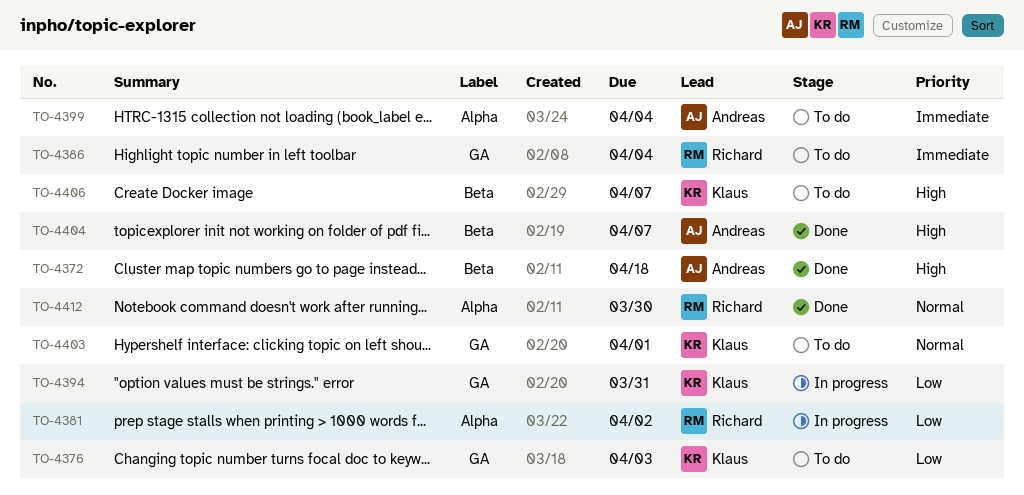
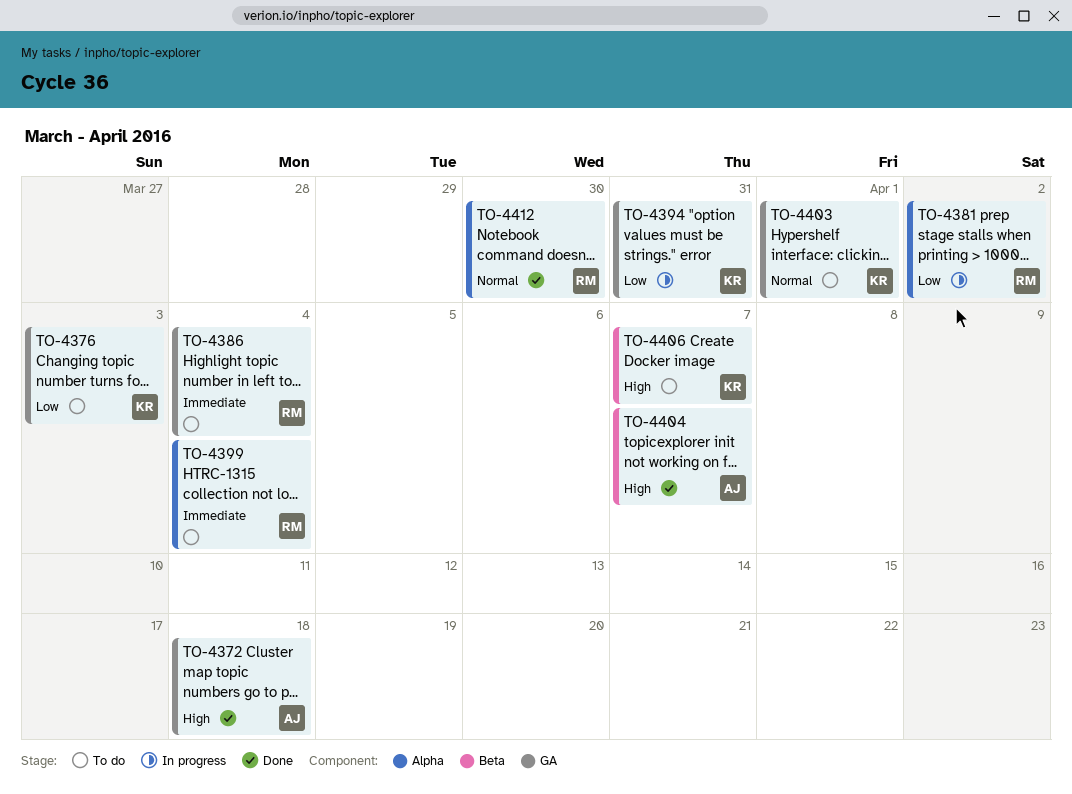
TO-4372, label: Beta -> GA
TO-4399, owner: Andreas -> Richard

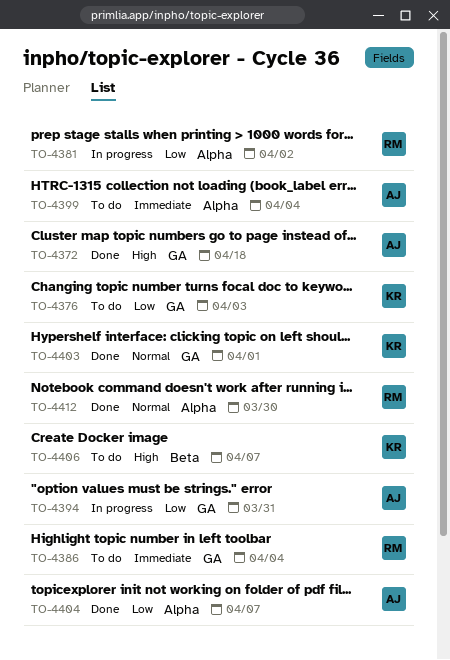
TO-4394, owner: KR -> AJ
TO-4399, owner: RM -> AJ
TO-4403, status: To do -> Done
TO-4404, priority: High -> Low
TO-4404, label: Beta -> Alpha

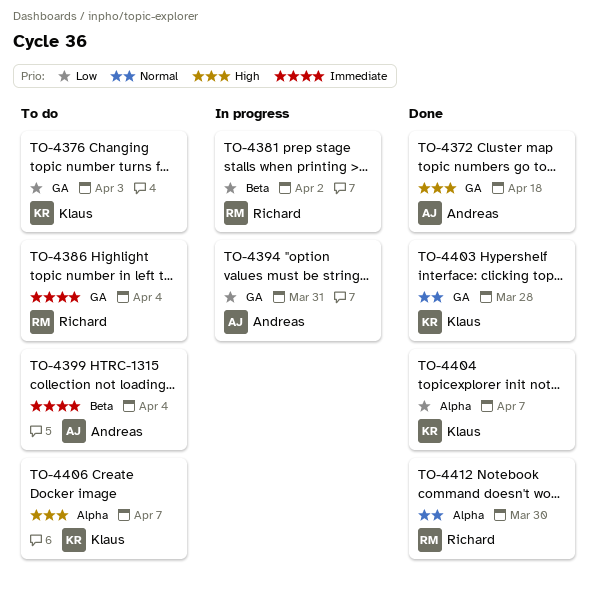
TO-4381, label: Alpha -> Beta
TO-4399, label: Alpha -> Beta
TO-4403, due: Apr 1 -> Mar 28
TO-4404, owner: Andreas -> Klaus
TO-4406, label: Beta -> Alpha

